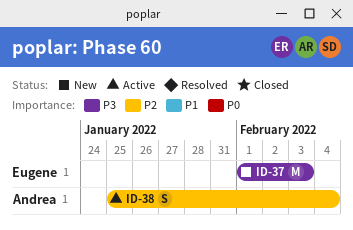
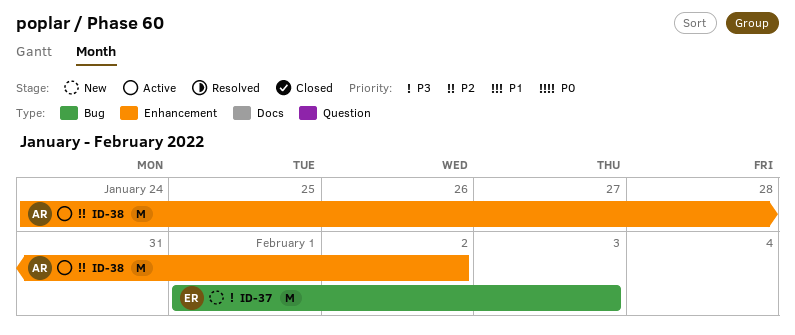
ID-38, estimate: S -> M
ID-38, start: Jan 25 -> Jan 24
ID-38, due: Feb 4 -> Feb 2

